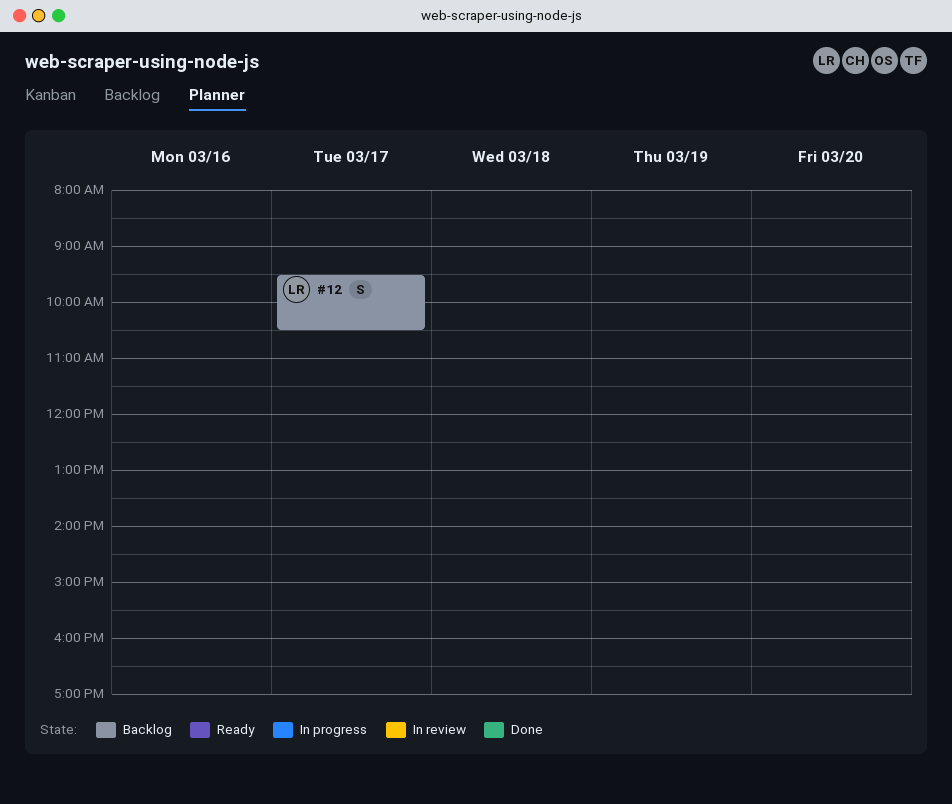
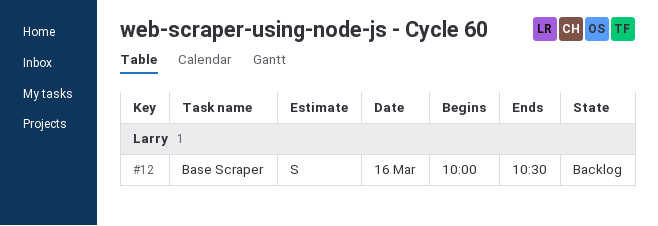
#12, day: Mar 17 -> Mar 16
#12, begins: 09:30 -> 10:00

